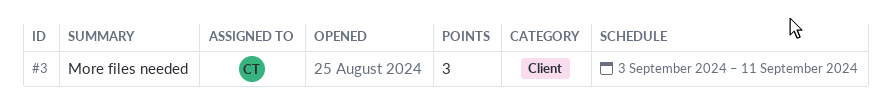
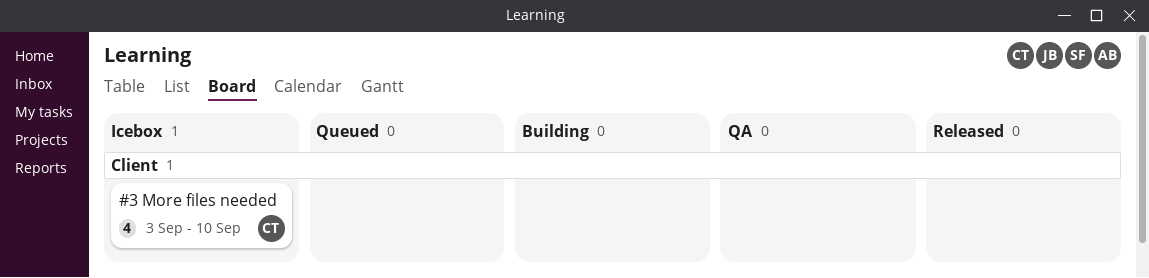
#3, estimate: 3 -> 4
#3, due: Sep 11 -> Sep 10

